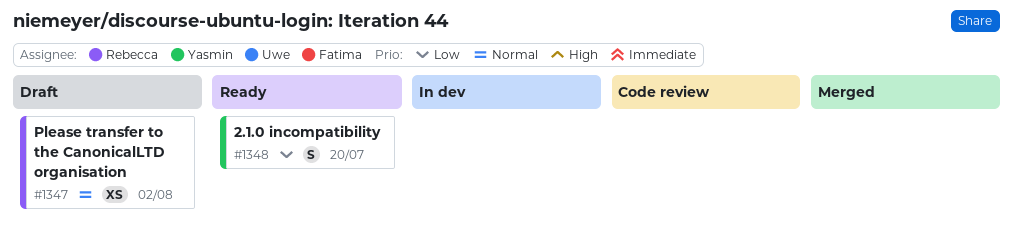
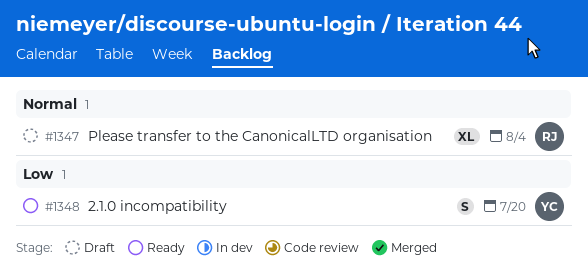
#1347, estimate: XS -> XL
#1347, due: Aug 2 -> Aug 4

